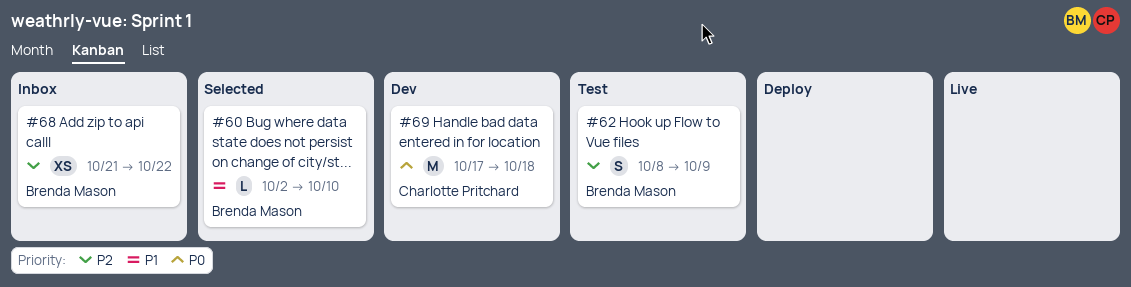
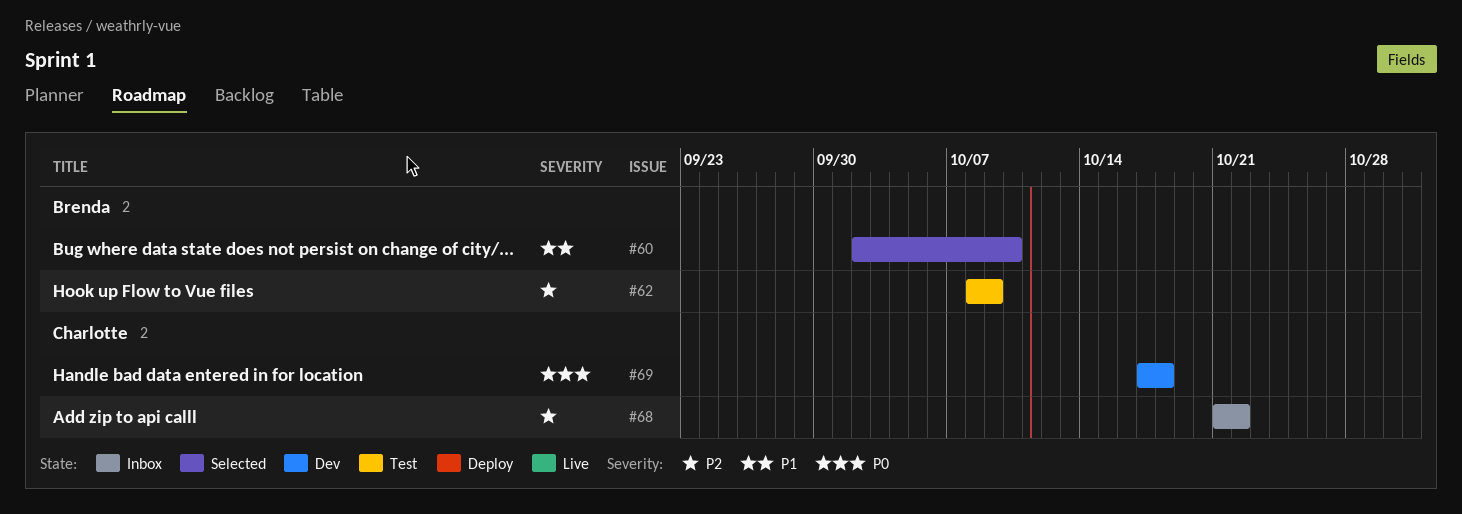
#68, owner: Brenda Mason -> Charlotte Pritchard

